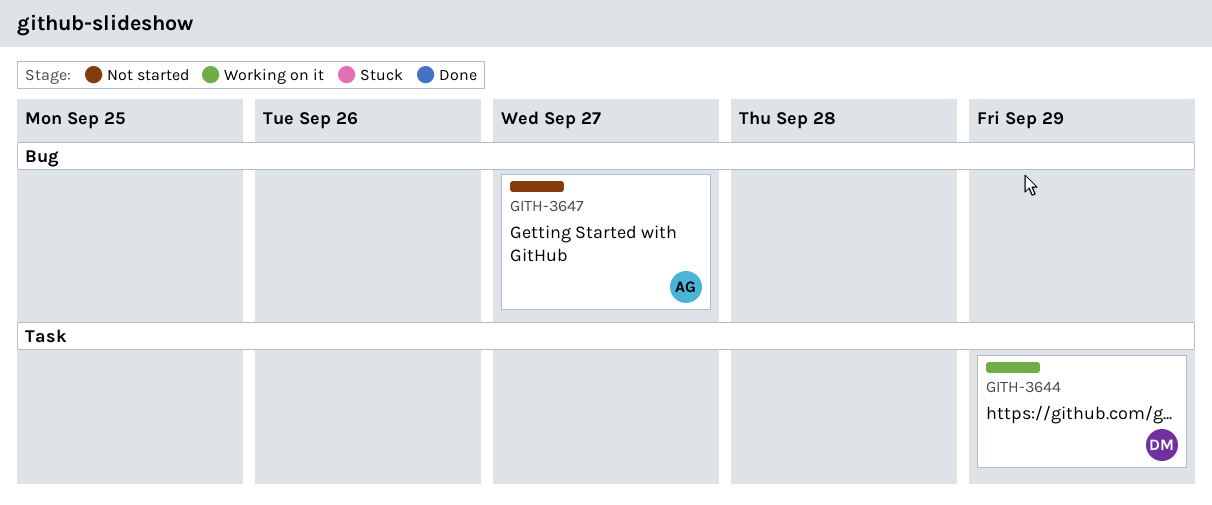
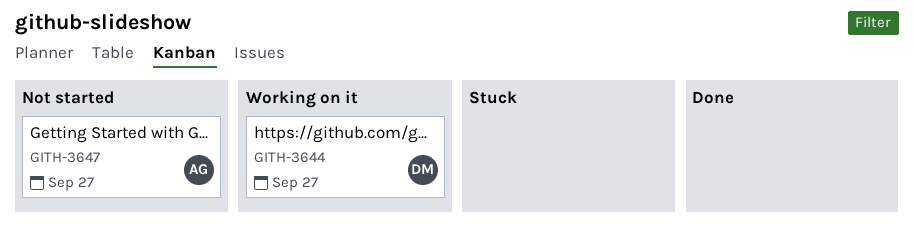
GITH-3644, due: Sep 29 -> Sep 27

